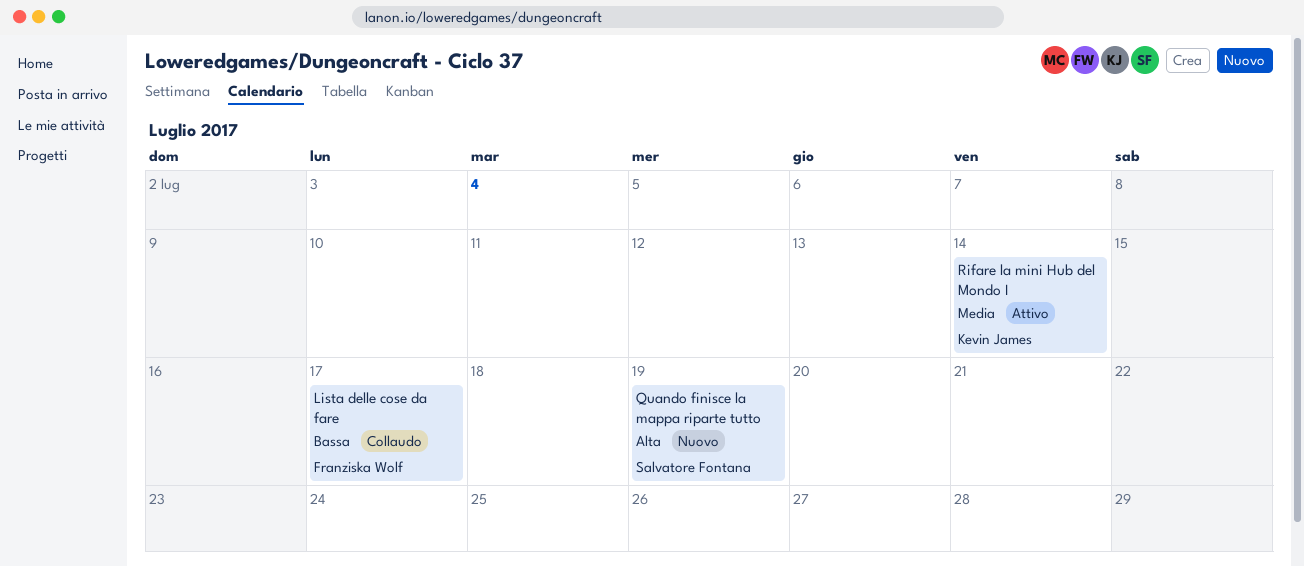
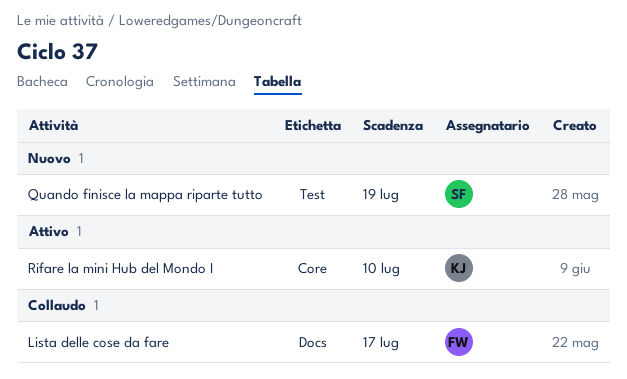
Rifare la mini Hub del Mondo I, due: Jul 14 -> Jul 10

